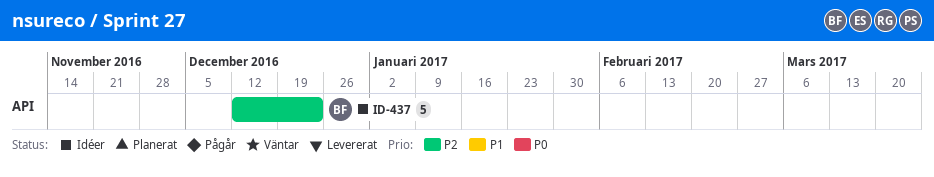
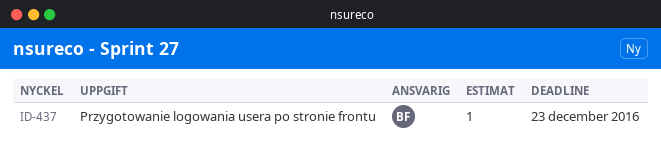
ID-437, estimate: 5 -> 1

